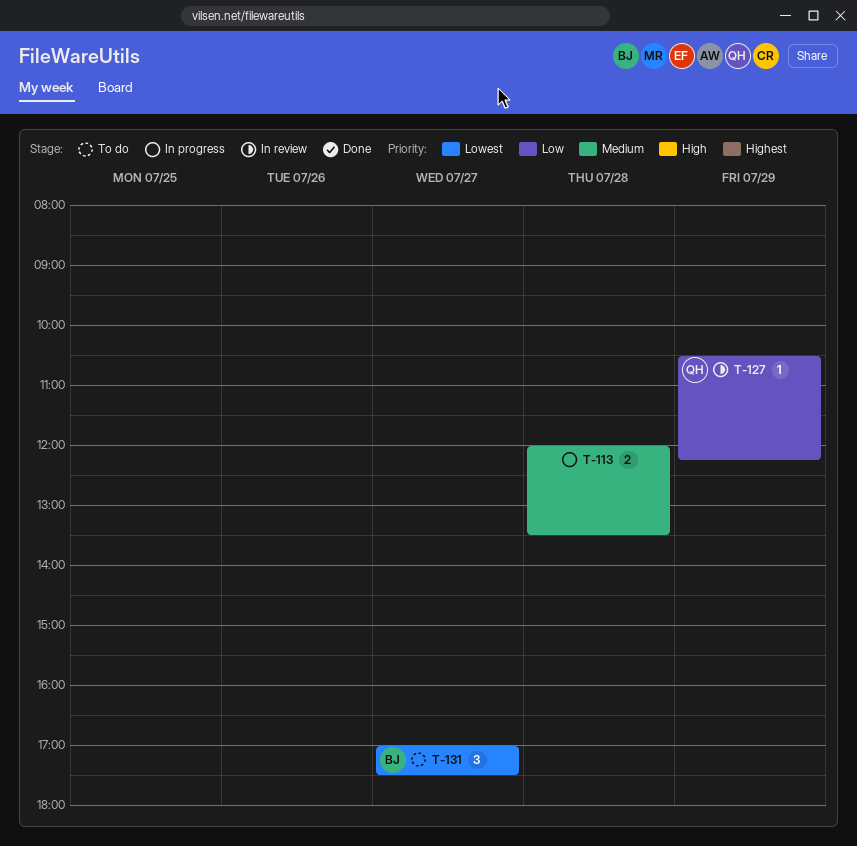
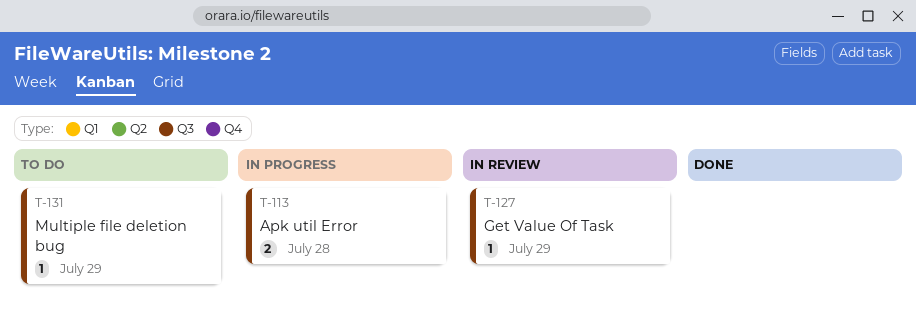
T-131, estimate: 3 -> 1
T-131, day: Jul 27 -> Jul 29

